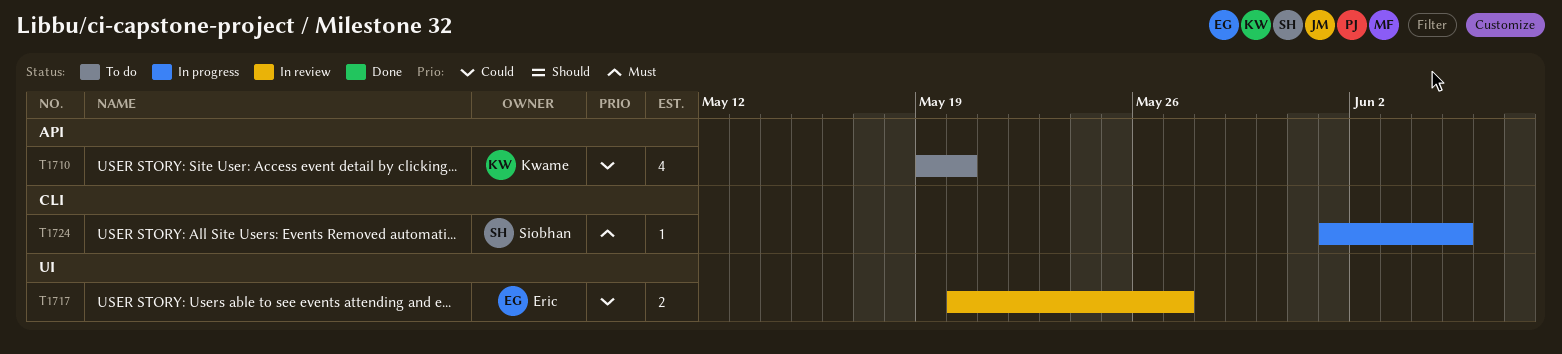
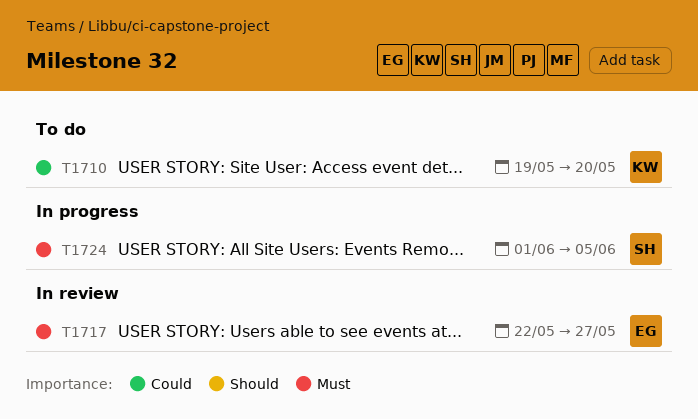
T1717, priority: Could -> Must
T1717, start: May 20 -> May 22

